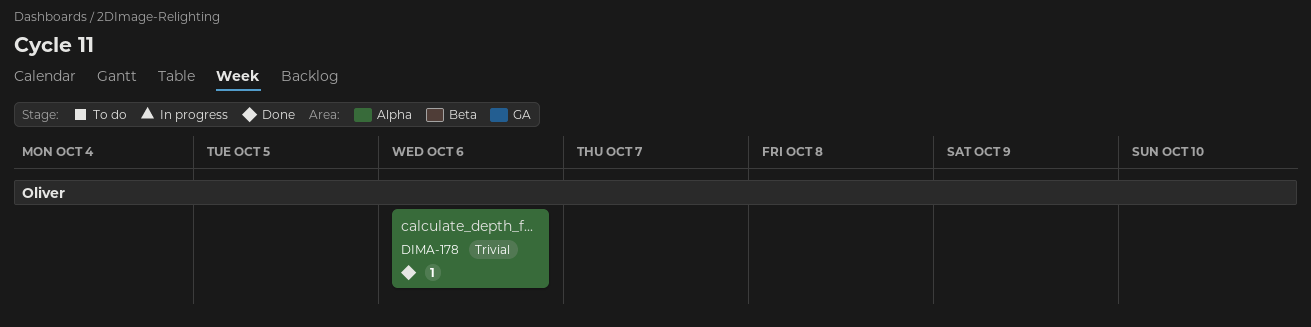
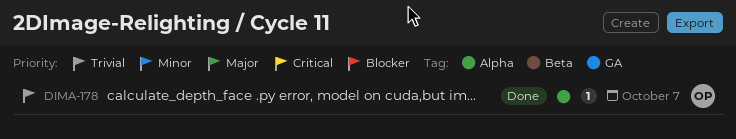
DIMA-178, due: Oct 6 -> Oct 7

